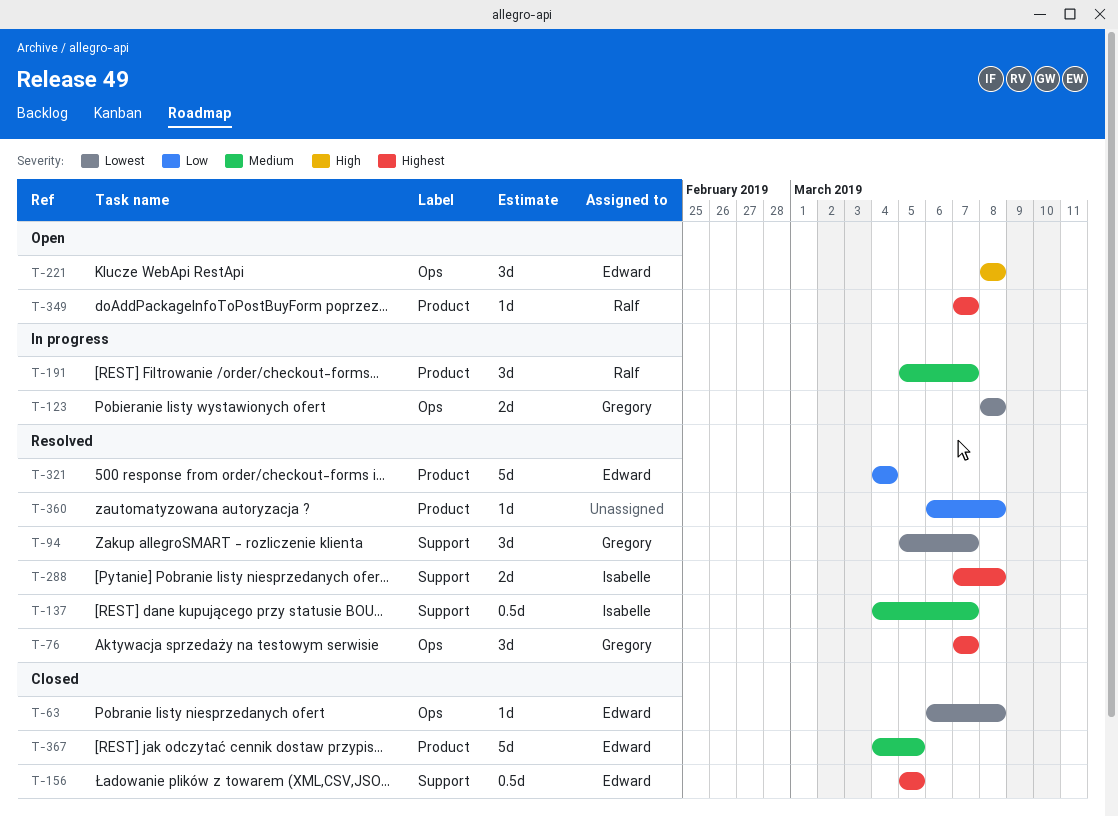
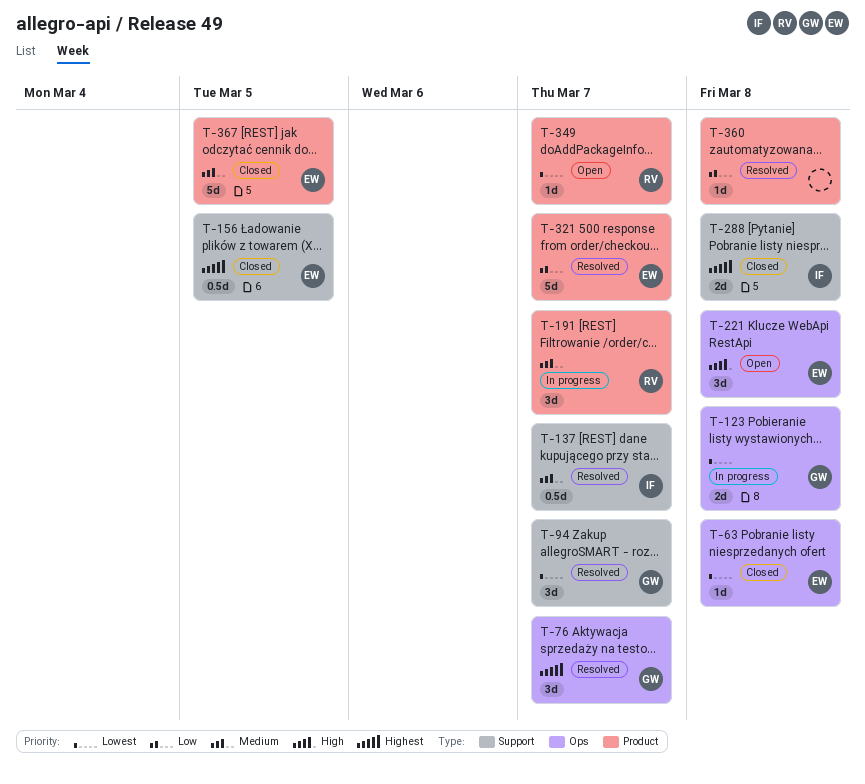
T-288, status: Resolved -> Closed
T-321, due: Mar 4 -> Mar 7
T-349, priority: Highest -> Lowest

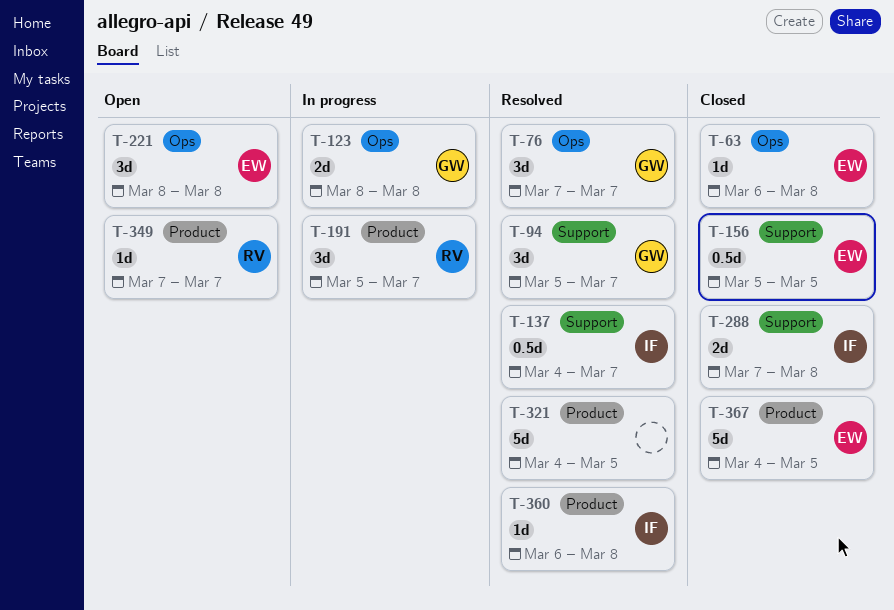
T-321, owner: EW -> none
T-321, due: Mar 7 -> Mar 5
T-360, owner: none -> IF

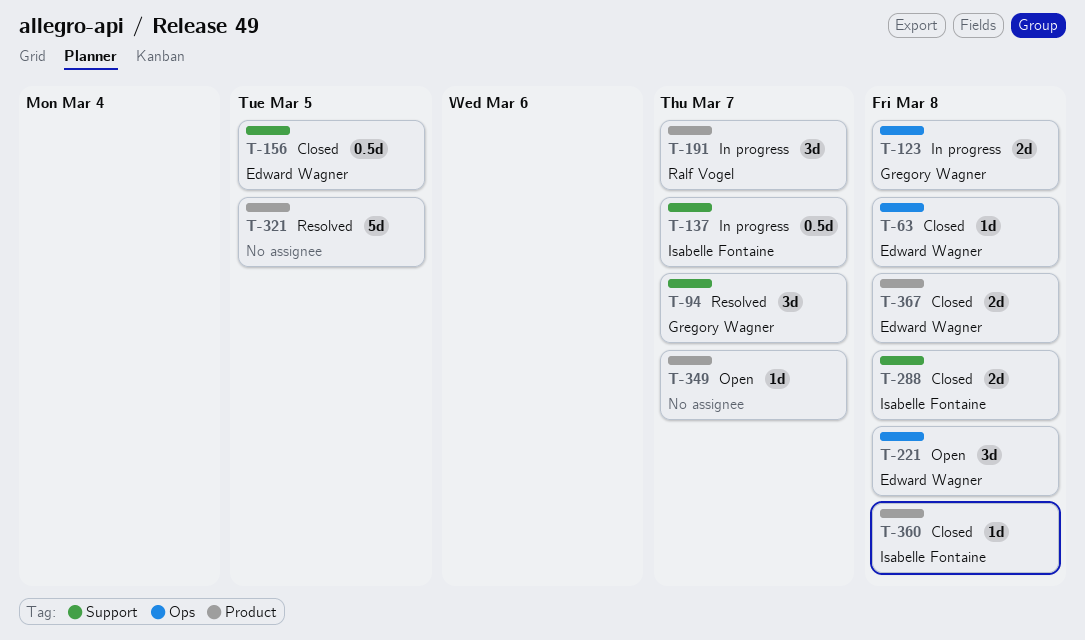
T-76: present -> none
T-137, status: Resolved -> In progress
T-349, owner: Ralf Vogel -> none
T-360, status: Resolved -> Closed
T-367, estimate: 5d -> 2d
T-367, due: Mar 5 -> Mar 8

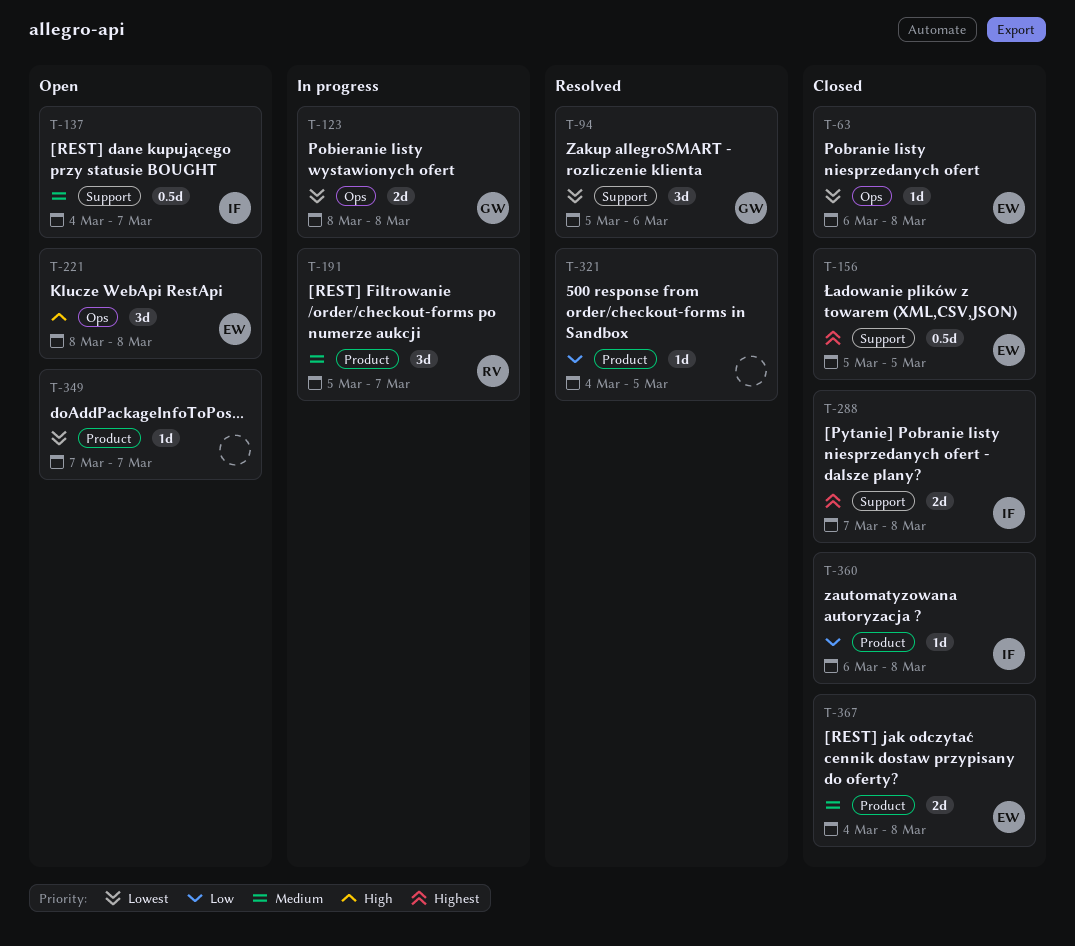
T-94, due: Mar 7 -> Mar 6
T-137, status: In progress -> Open
T-321, estimate: 5d -> 1d

